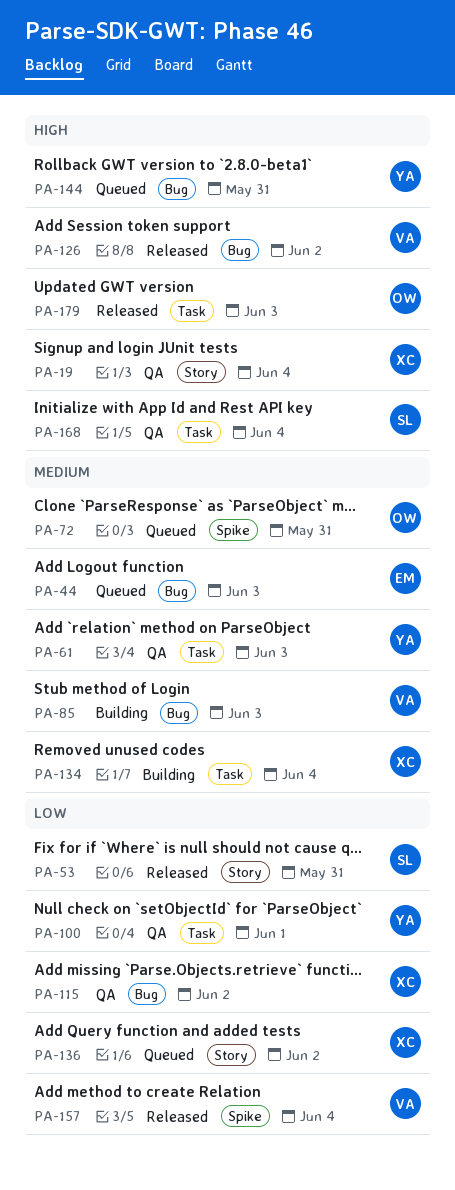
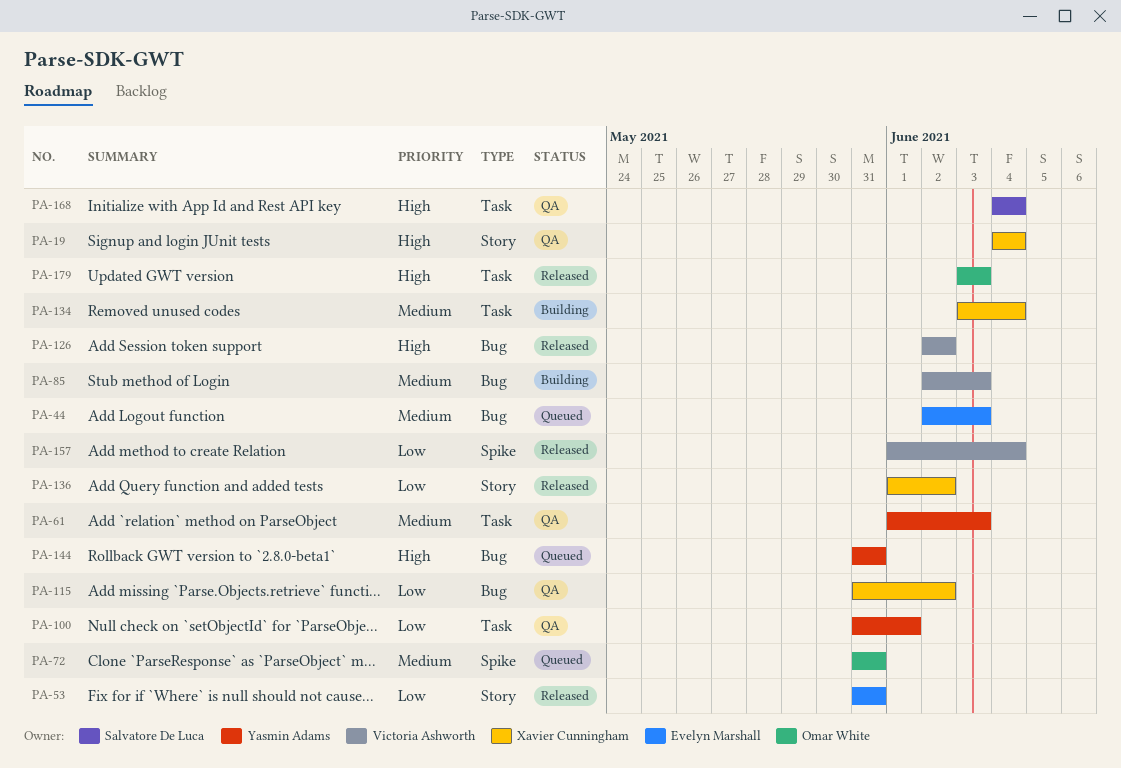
PA-53, owner: Salvatore De Luca -> Evelyn Marshall
PA-136, status: Queued -> Released

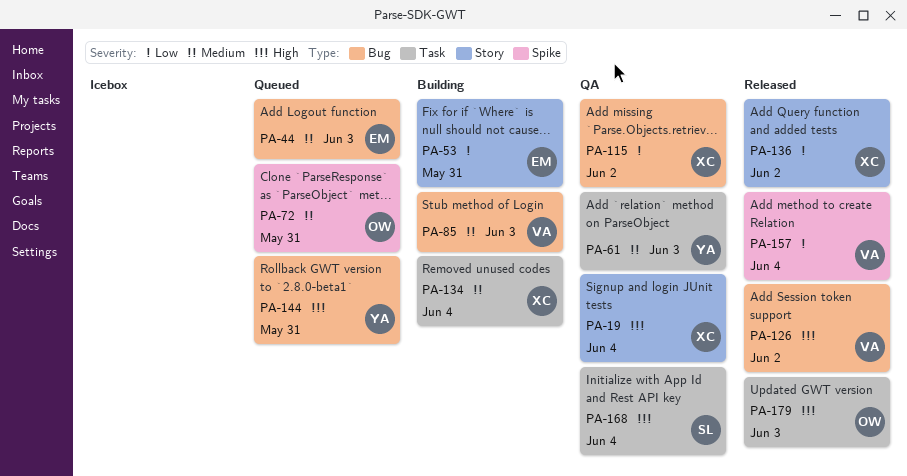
PA-53, status: Released -> Building
PA-100: present -> none

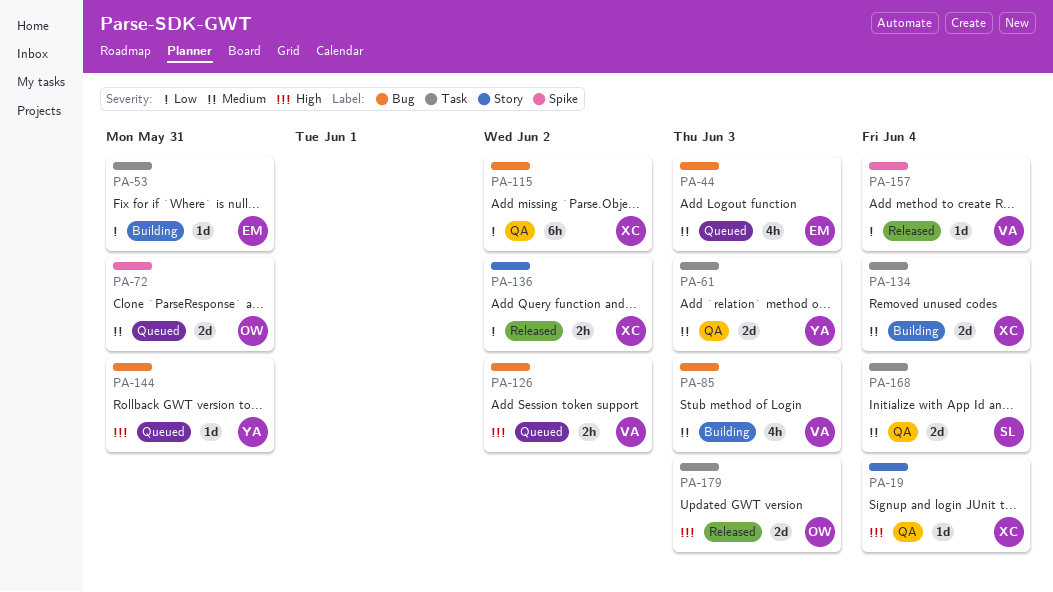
PA-53, label: Story -> Task
PA-126, status: Released -> Queued
PA-168, priority: High -> Medium

